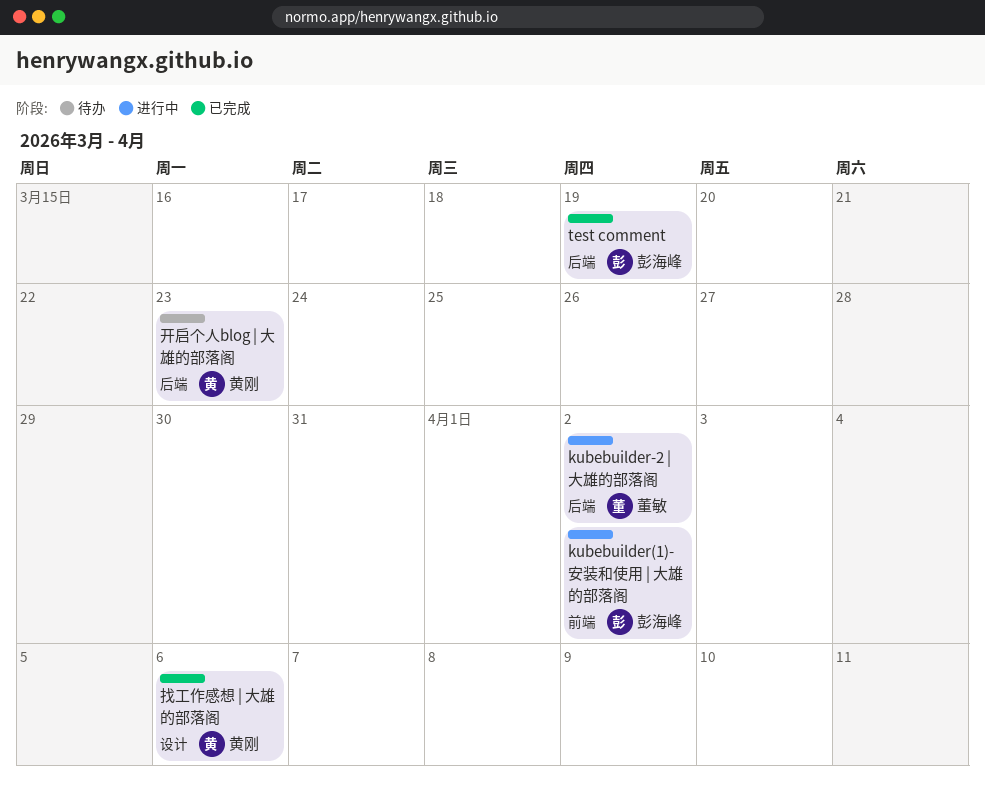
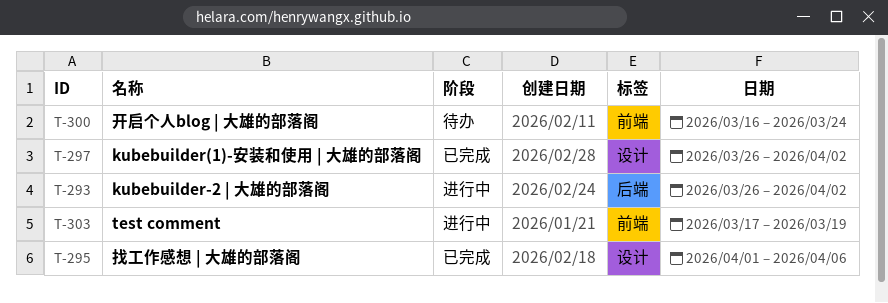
kubebuilder(1)-安装和使用 | 大雄的部落阁, status: 进行中 -> 已完成
kubebuilder(1)-安装和使用 | 大雄的部落阁, label: 前端 -> 设计
test comment, status: 已完成 -> 进行中
test comment, label: 后端 -> 前端
开启个人blog | 大雄的部落阁, label: 后端 -> 前端
开启个人blog | 大雄的部落阁, due: Mar 23 -> Mar 24

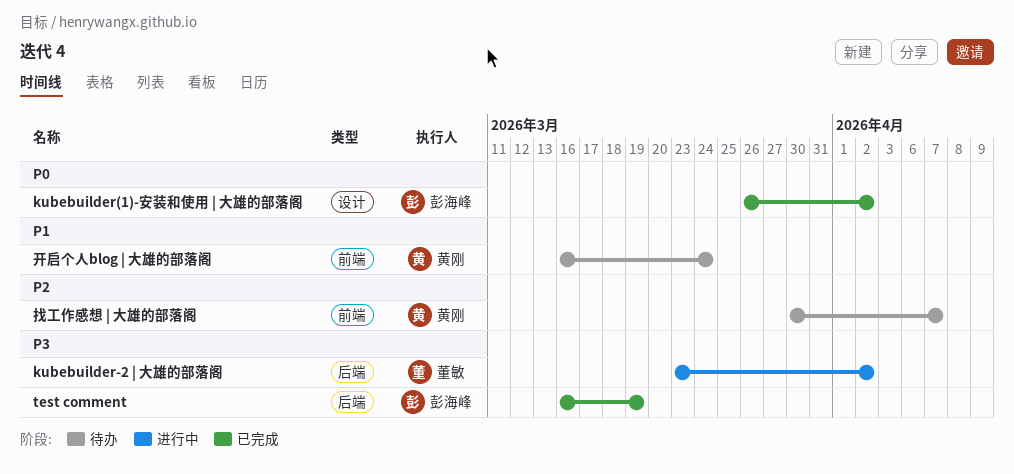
kubebuilder-2 | 大雄的部落阁, start: Mar 26 -> Mar 23
test comment, status: 进行中 -> 已完成
test comment, label: 前端 -> 后端
test comment, start: Mar 17 -> Mar 16
找工作感想 | 大雄的部落阁, status: 已完成 -> 待办
找工作感想 | 大雄的部落阁, label: 设计 -> 前端
找工作感想 | 大雄的部落阁, start: Apr 1 -> Mar 30
找工作感想 | 大雄的部落阁, due: Apr 6 -> Apr 7

